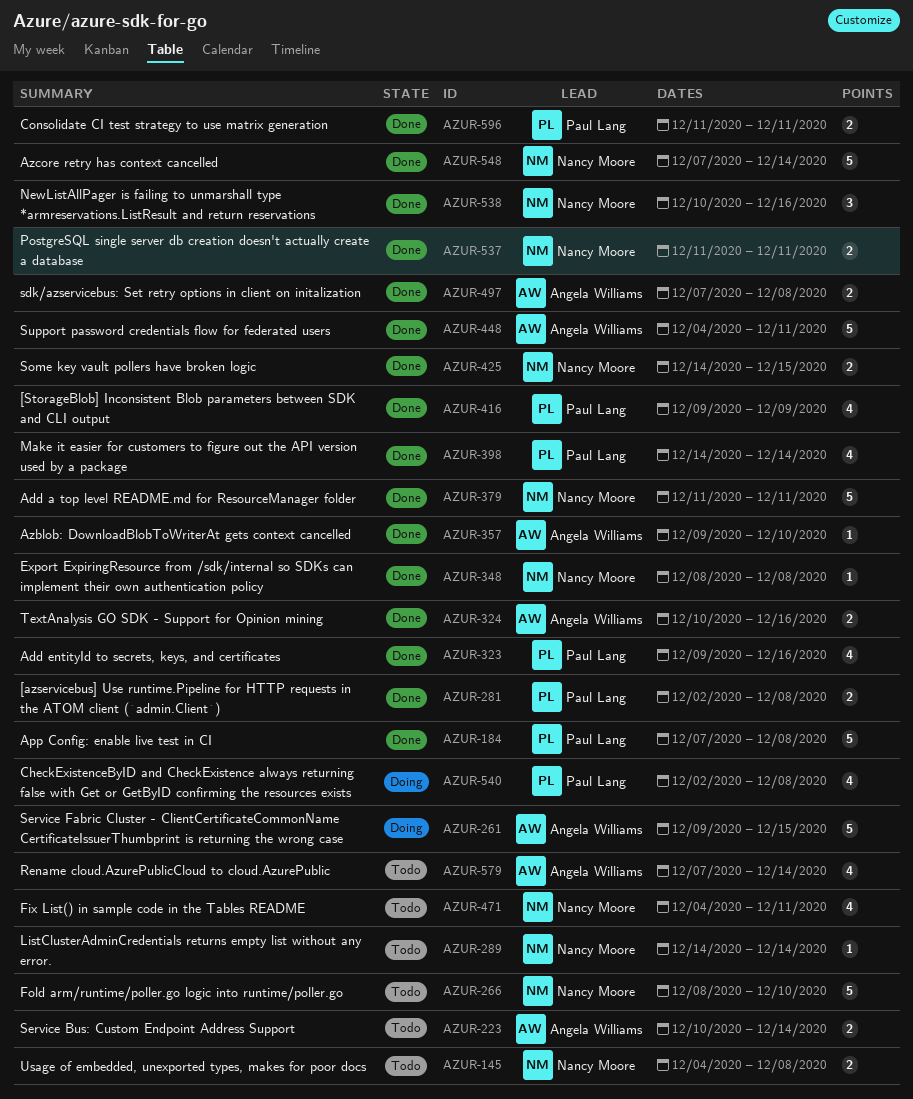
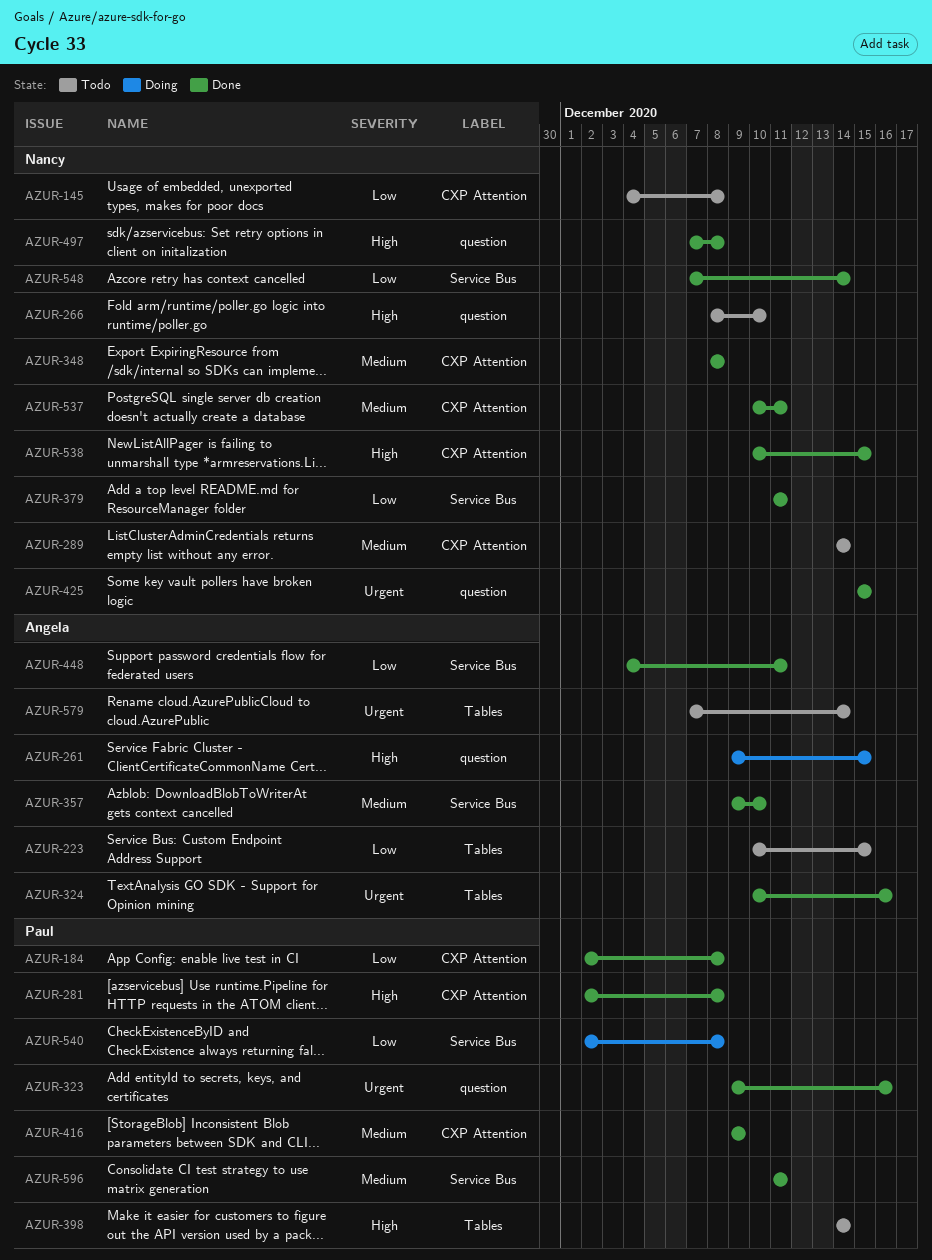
AZUR-184, start: Dec 7 -> Dec 2
AZUR-223, due: Dec 14 -> Dec 15
AZUR-398, status: Done -> Todo
AZUR-425, start: Dec 14 -> Dec 15
AZUR-471: present -> none
AZUR-497, owner: Angela Williams -> Nancy Moore
AZUR-537, start: Dec 11 -> Dec 10
AZUR-538, due: Dec 16 -> Dec 15

